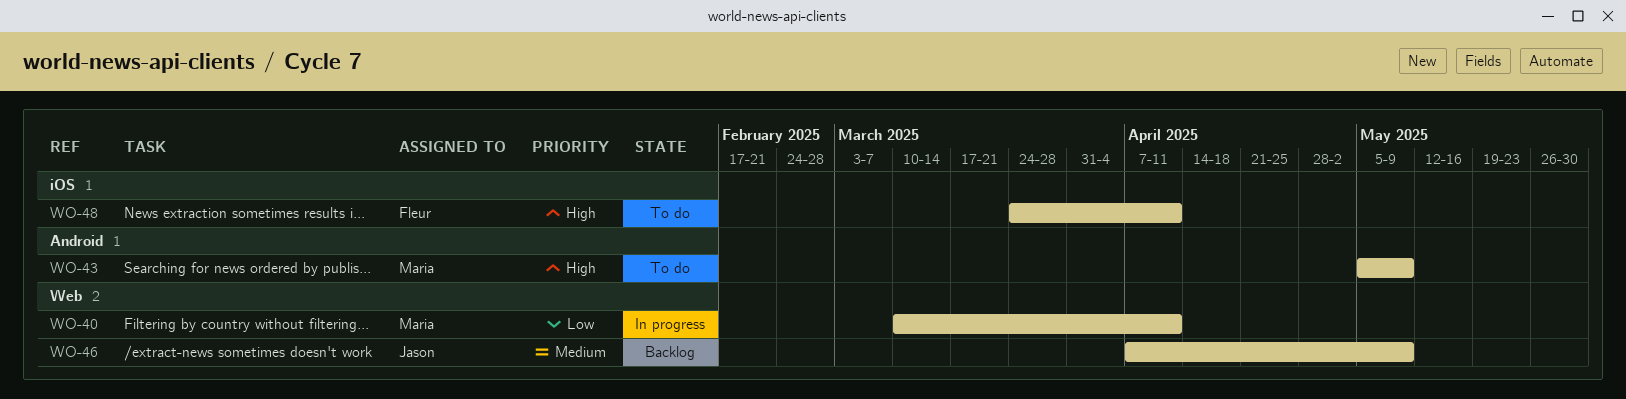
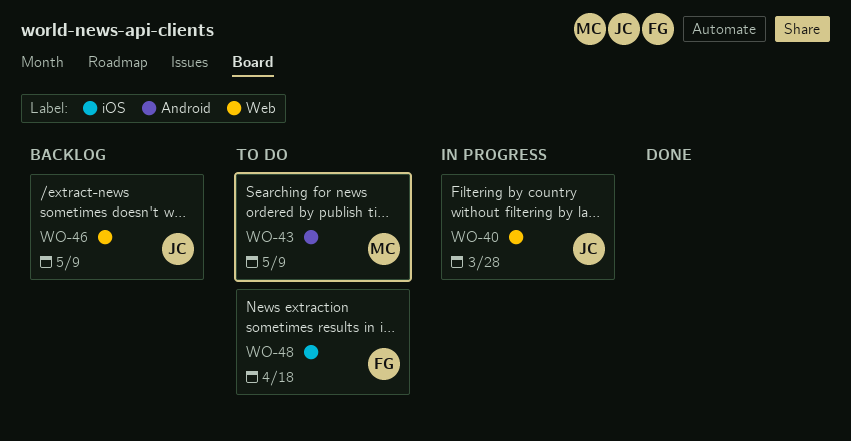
WO-40, owner: Maria -> Jason
WO-40, due: Apr 11 -> Mar 28
WO-48, due: Apr 11 -> Apr 18

